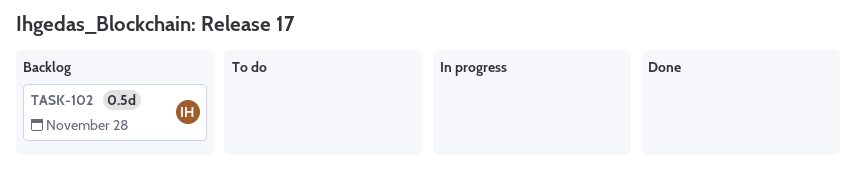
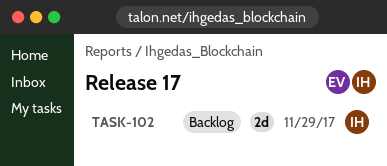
TASK-102, estimate: 0.5d -> 2d
TASK-102, due: Nov 28 -> Nov 29

